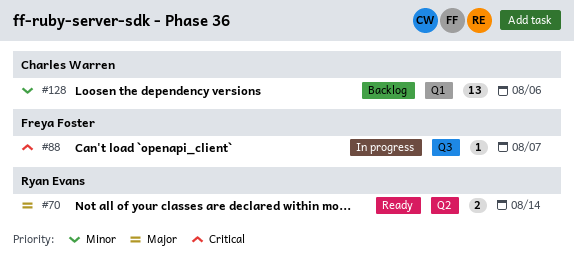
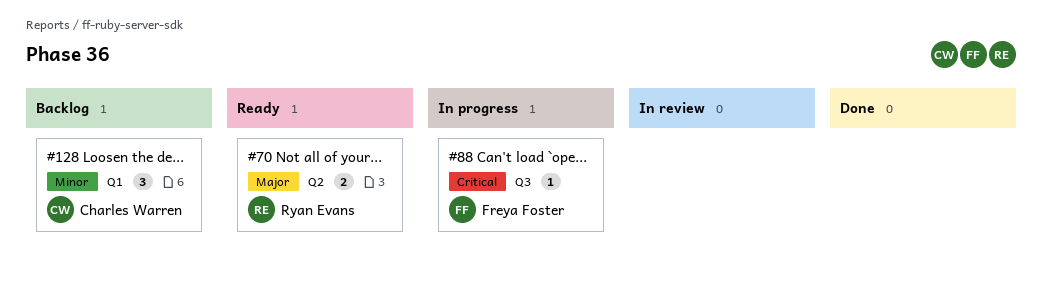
#128, estimate: 13 -> 3

